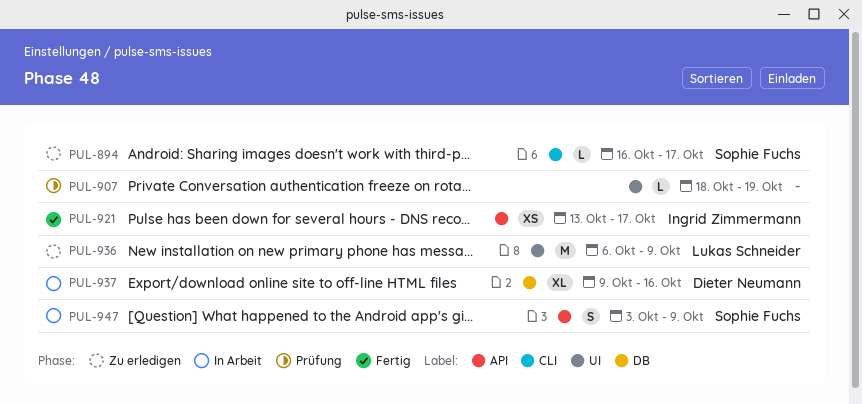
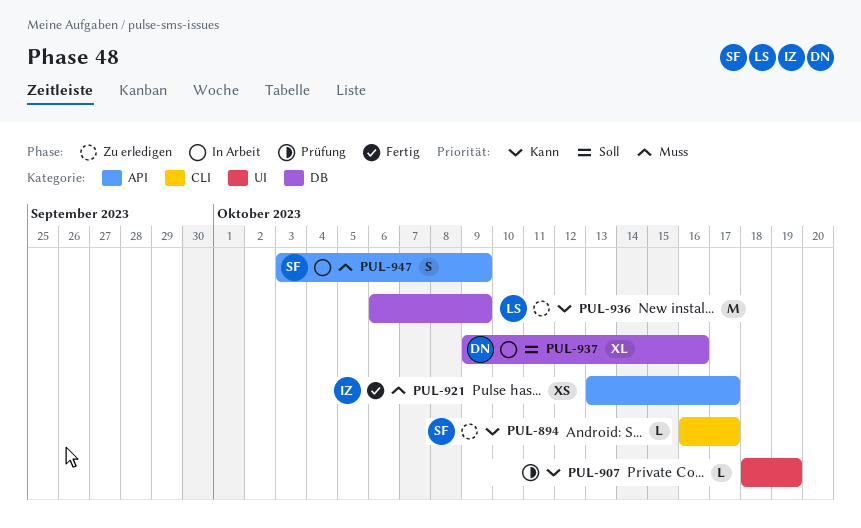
PUL-936, label: UI -> DB

